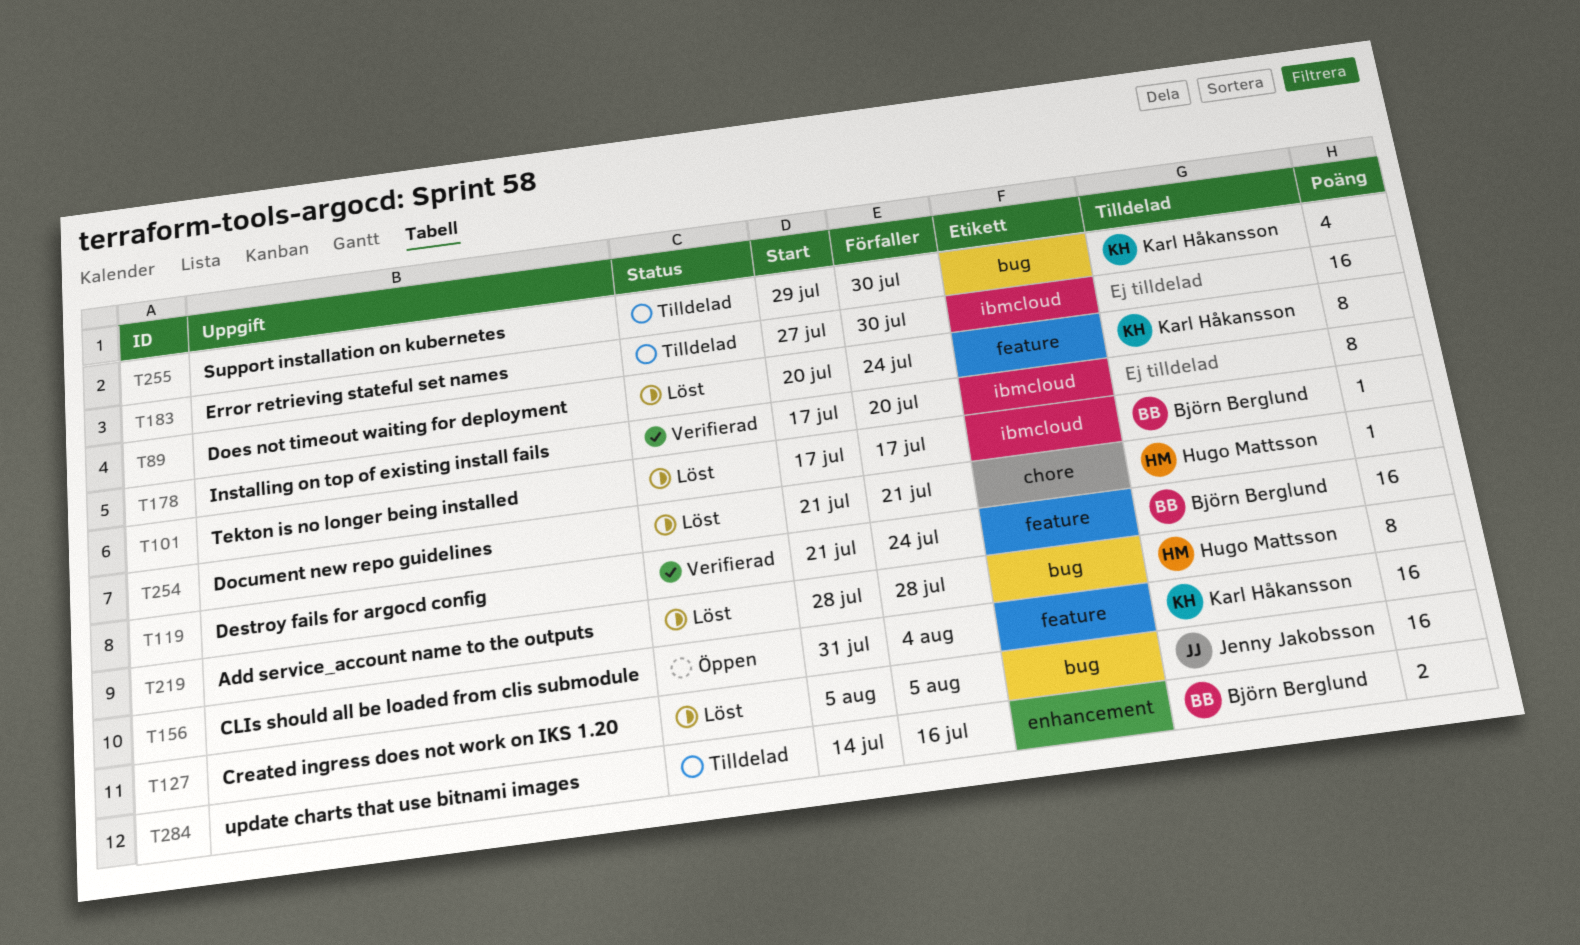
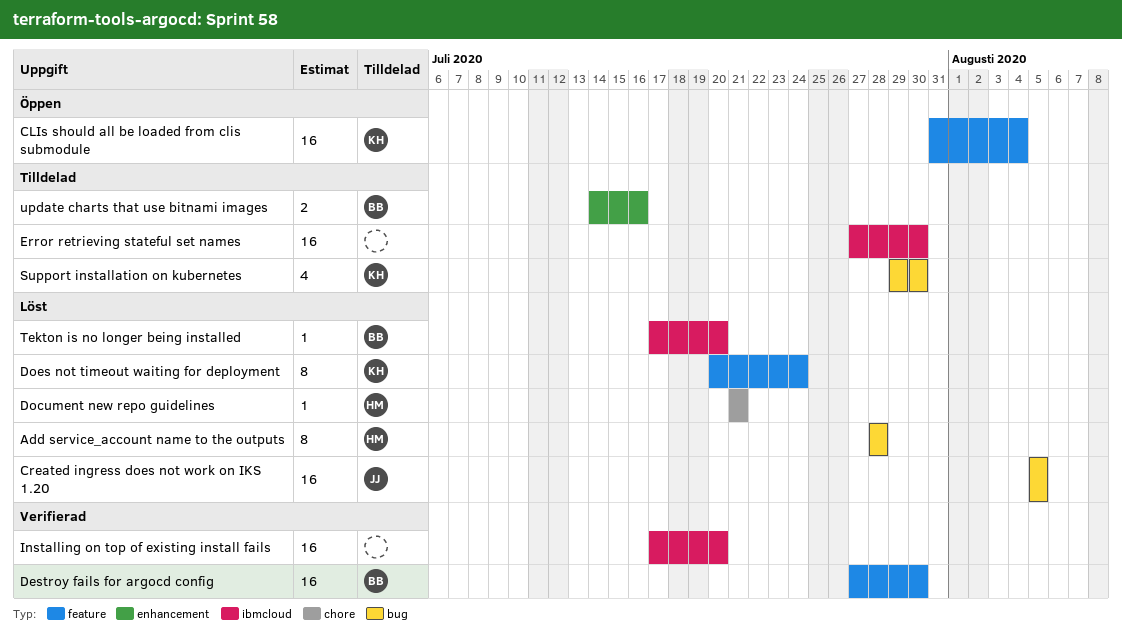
Destroy fails for argocd config, start: Jul 21 -> Jul 27
Destroy fails for argocd config, due: Jul 24 -> Jul 30
Installing on top of existing install fails, estimate: 8 -> 16
Tekton is no longer being installed, due: Jul 17 -> Jul 20

